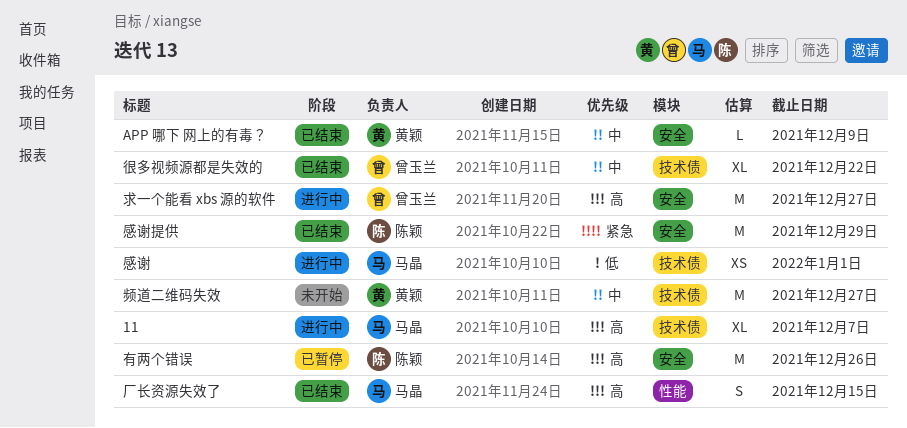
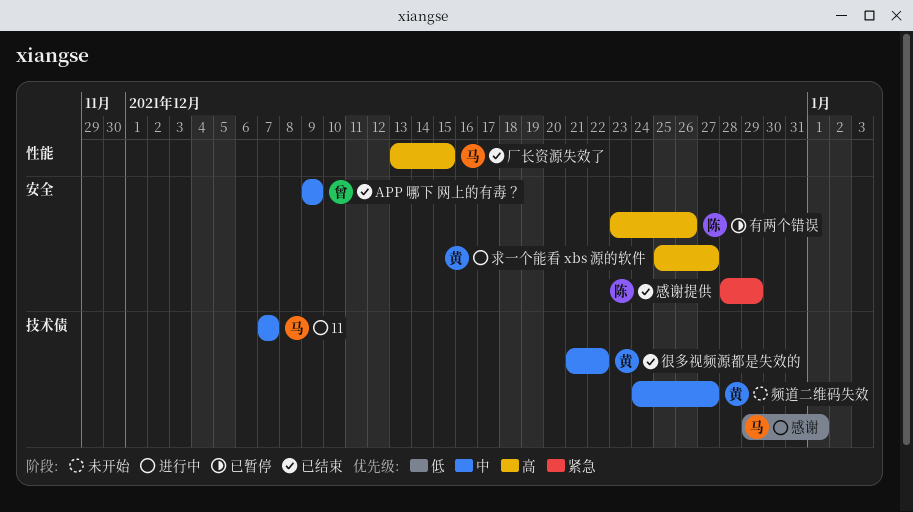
11, priority: 高 -> 中
APP 哪下 网上的有毒？, owner: 黄颖 -> 曾玉兰
很多视频源都是失效的, owner: 曾玉兰 -> 黄颖
求一个能看 xbs 源的软件, owner: 曾玉兰 -> 黄颖

